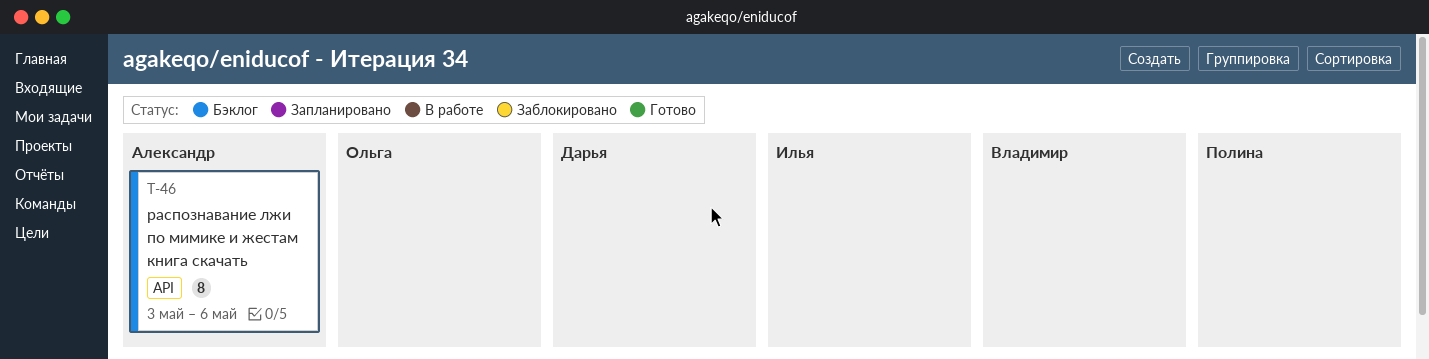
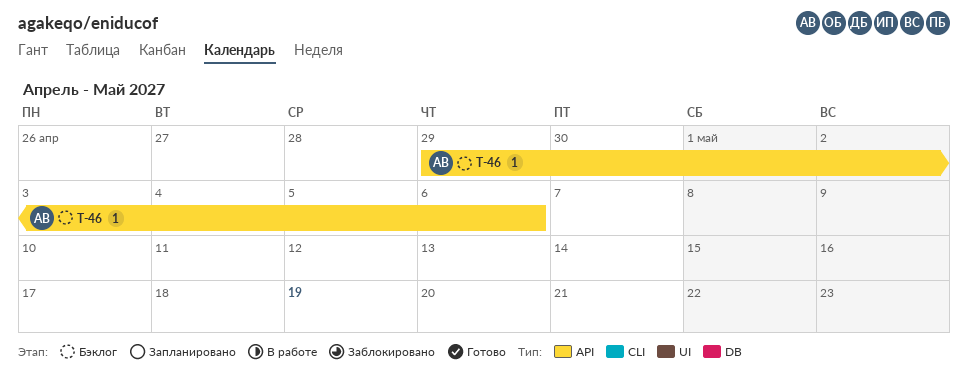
T-46, estimate: 8 -> 1
T-46, start: May 3 -> Apr 29

